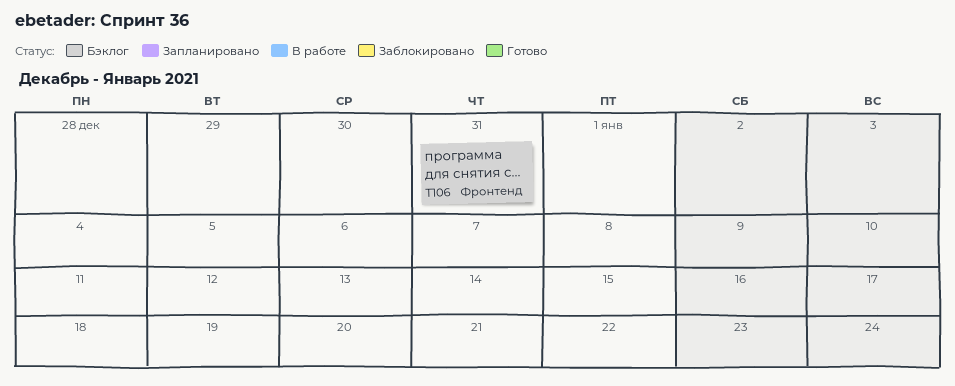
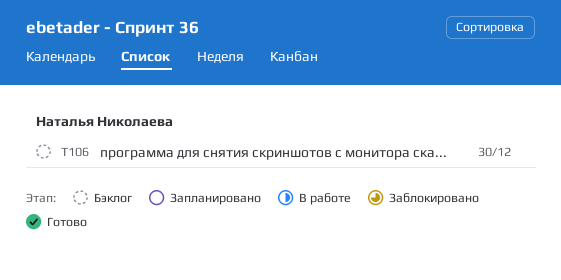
T106, due: Dec 31 -> Dec 30

